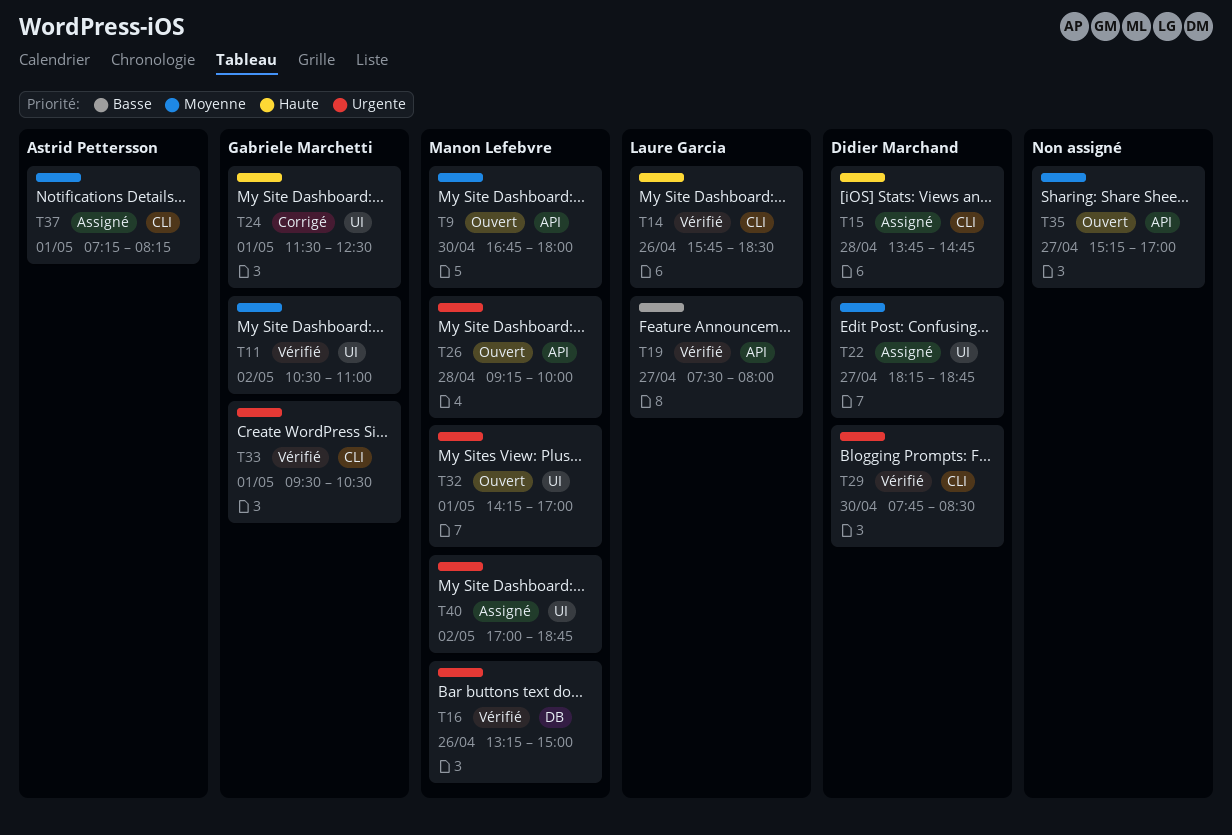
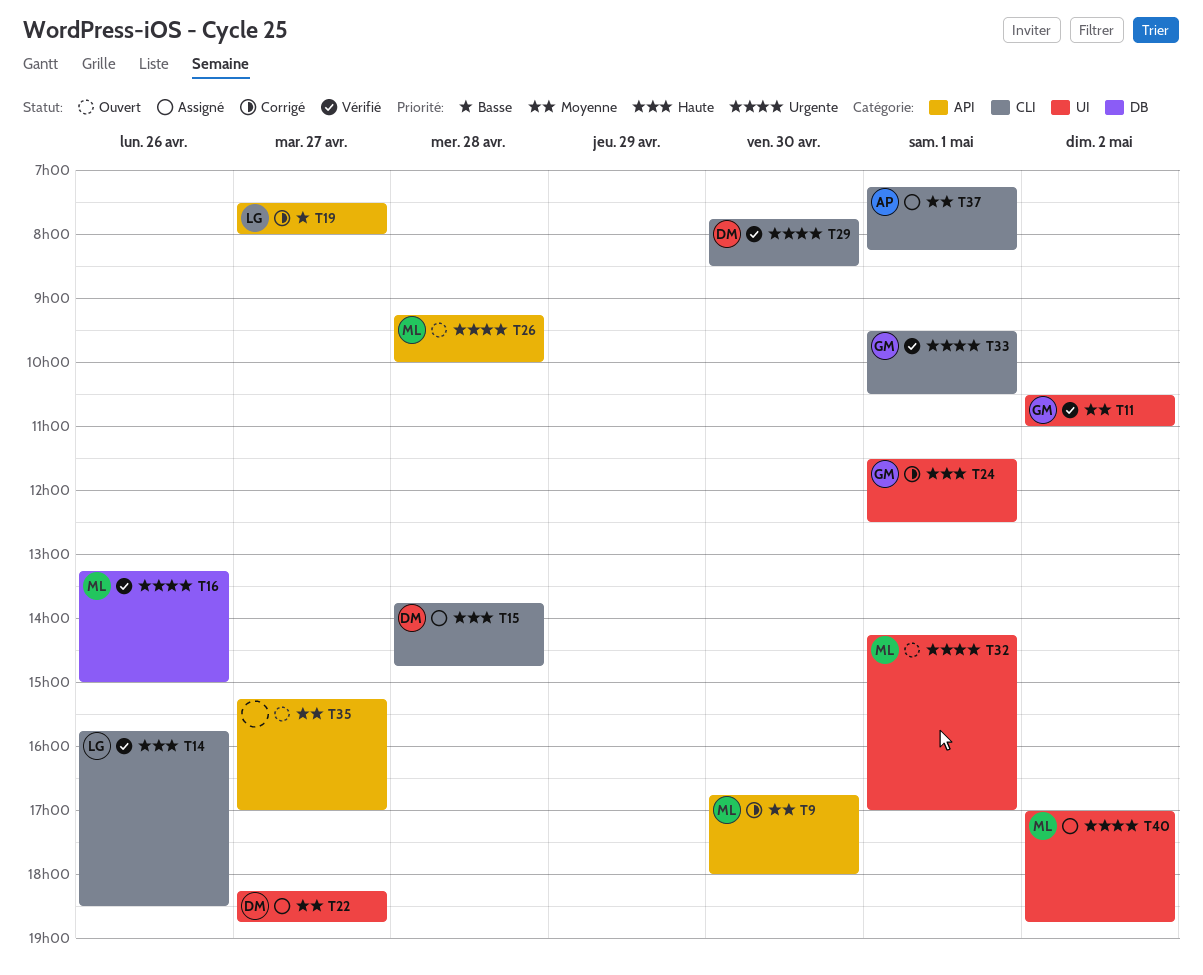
T9, status: Ouvert -> Corrigé
T19, status: Vérifié -> Corrigé

